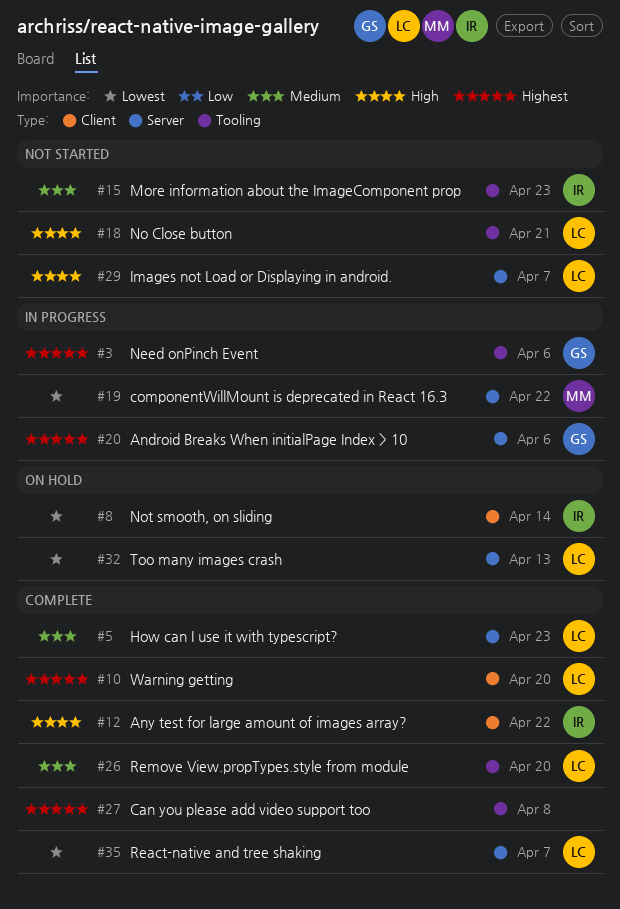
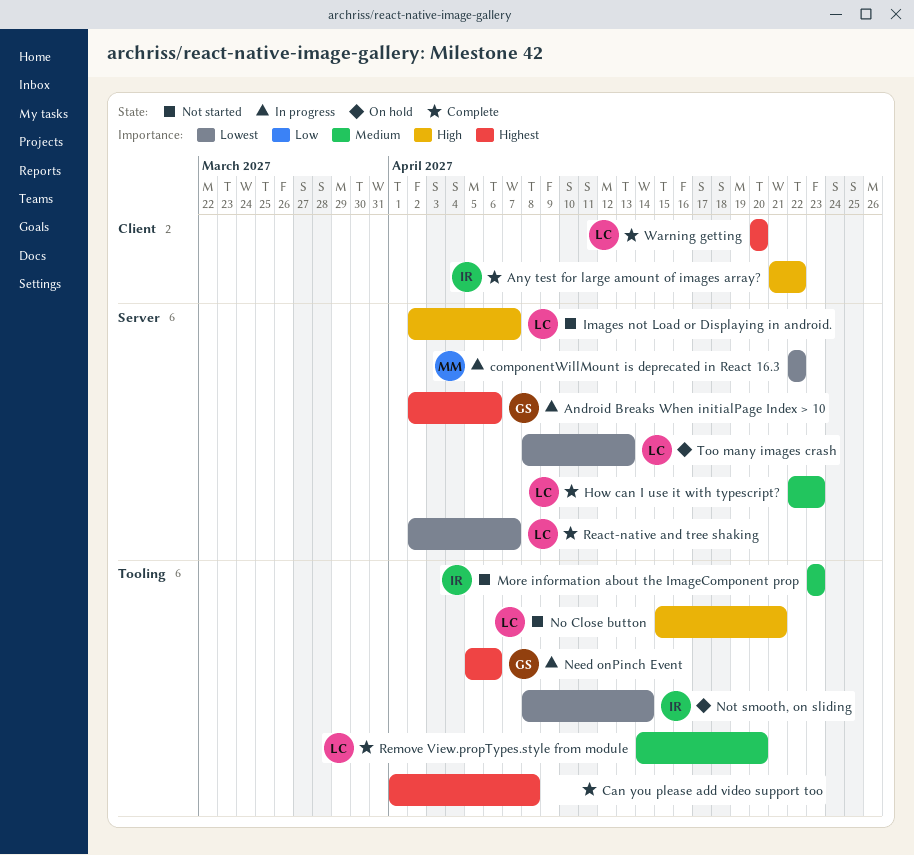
Not smooth, on sliding, label: Client -> Tooling

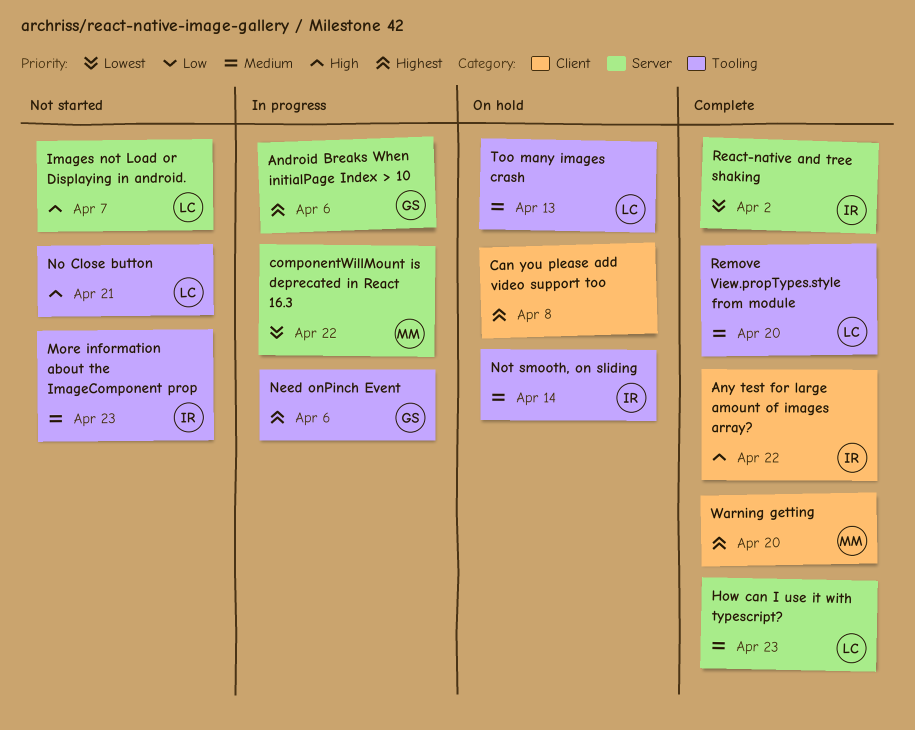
Can you please add video support too, status: Complete -> On hold
Can you please add video support too, label: Tooling -> Client
Not smooth, on sliding, priority: Lowest -> Medium
React-native and tree shaking, owner: LC -> IR
React-native and tree shaking, due: Apr 7 -> Apr 2
Too many images crash, priority: Lowest -> Medium
Too many images crash, label: Server -> Tooling
Warning getting, owner: LC -> MM

